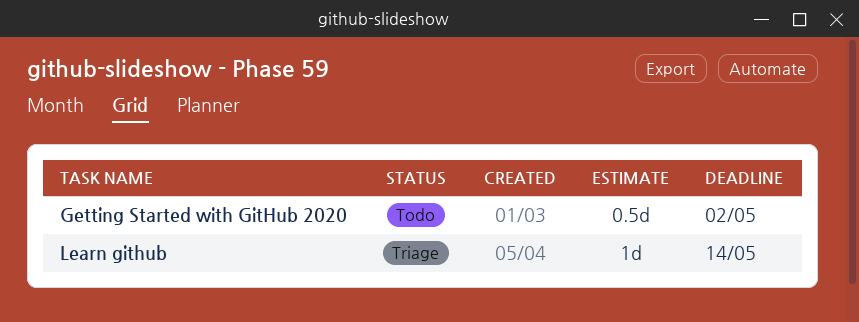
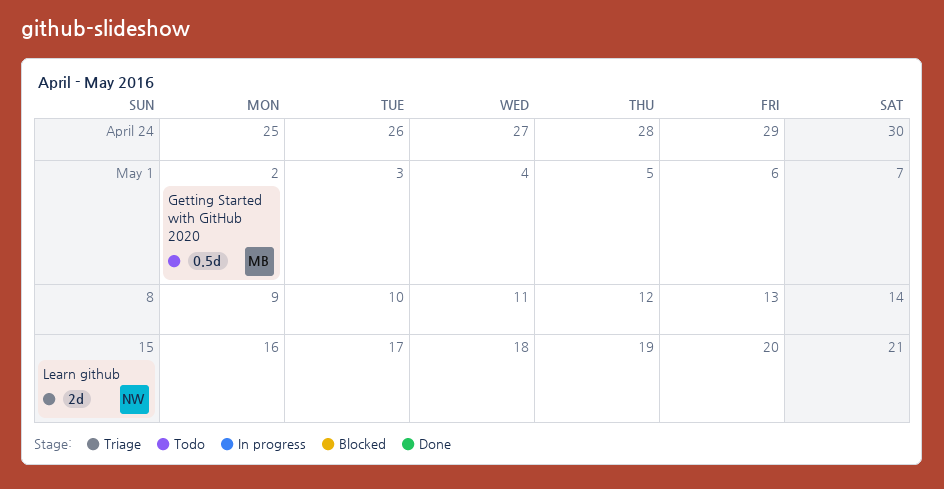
Learn github, estimate: 1d -> 2d
Learn github, due: May 14 -> May 15

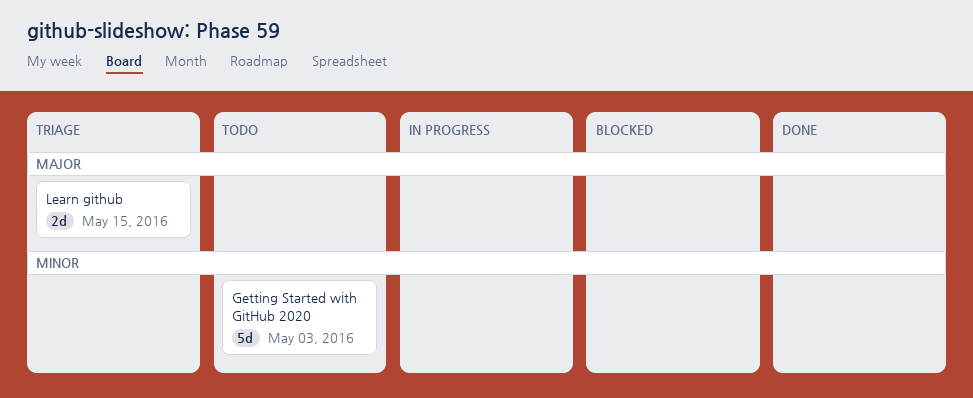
Getting Started with GitHub 2020, estimate: 0.5d -> 5d
Getting Started with GitHub 2020, due: May 2 -> May 3

